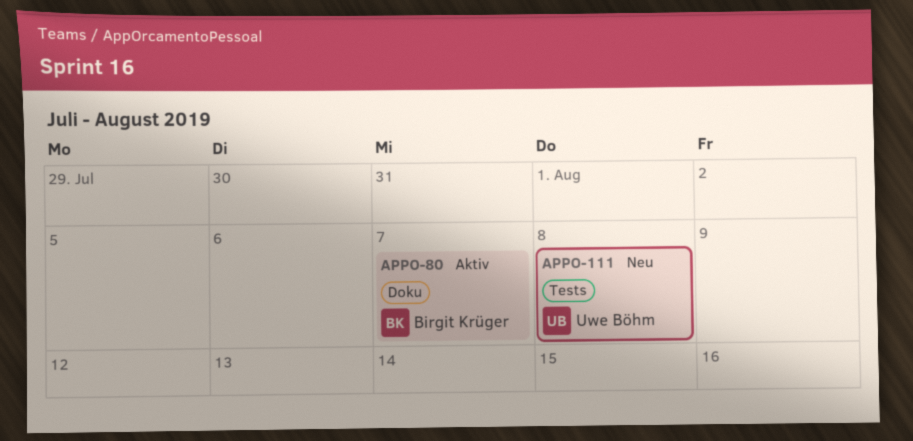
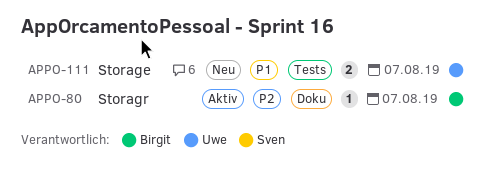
APPO-111, due: Aug 8 -> Aug 7

